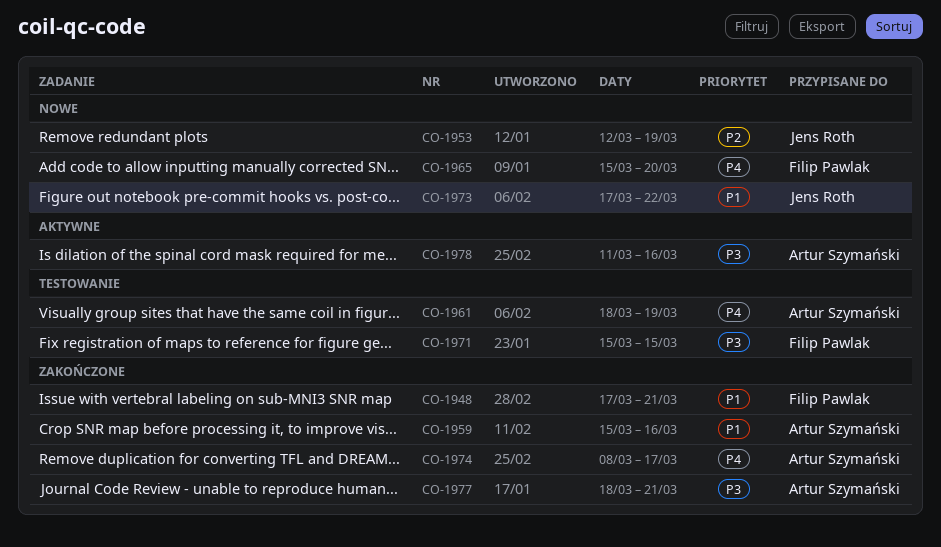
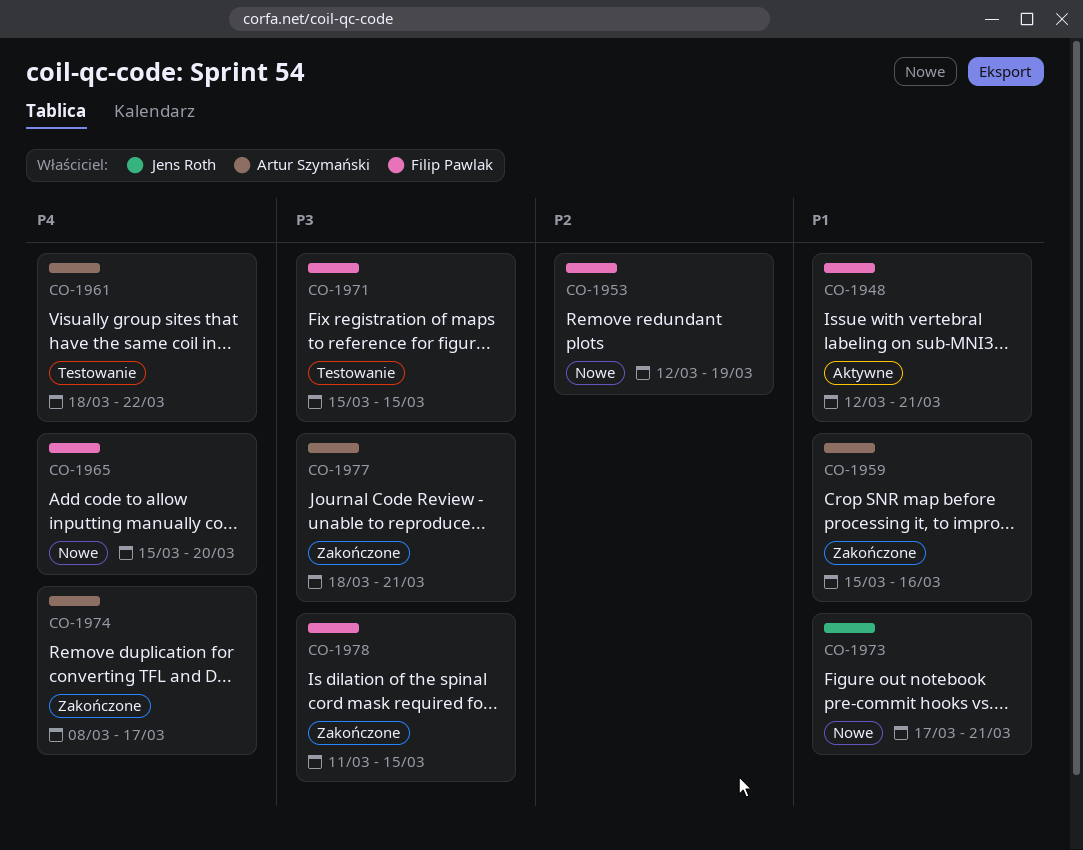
CO-1948, status: Zakończone -> Aktywne
CO-1948, start: Mar 17 -> Mar 12
CO-1953, owner: Jens Roth -> Filip Pawlak
CO-1961, due: Mar 19 -> Mar 22
CO-1973, due: Mar 22 -> Mar 21
CO-1978, status: Aktywne -> Zakończone
CO-1978, owner: Artur Szymański -> Filip Pawlak
CO-1978, due: Mar 16 -> Mar 15

